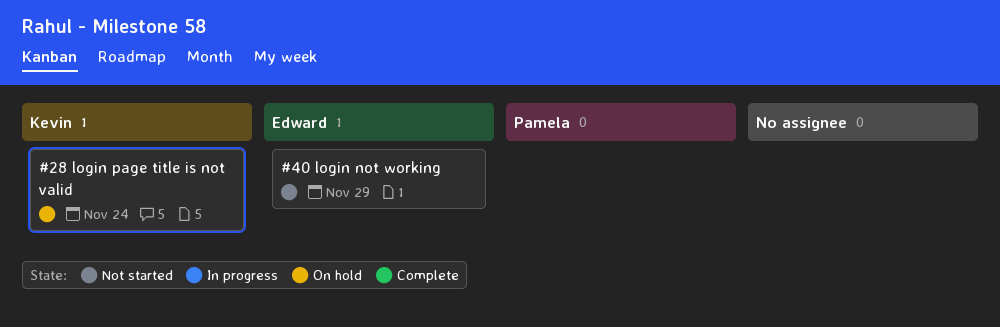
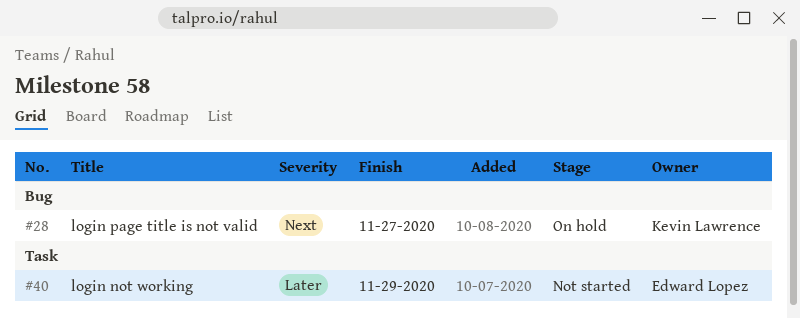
#28, due: Nov 24 -> Nov 27

